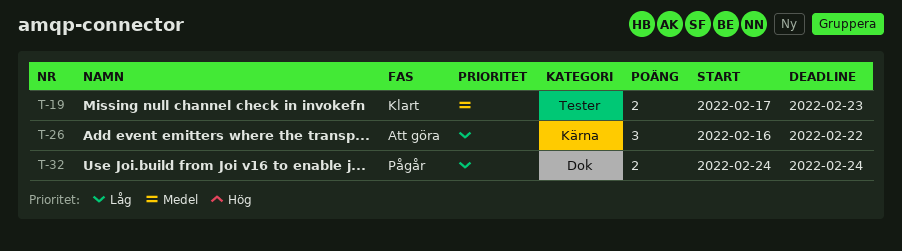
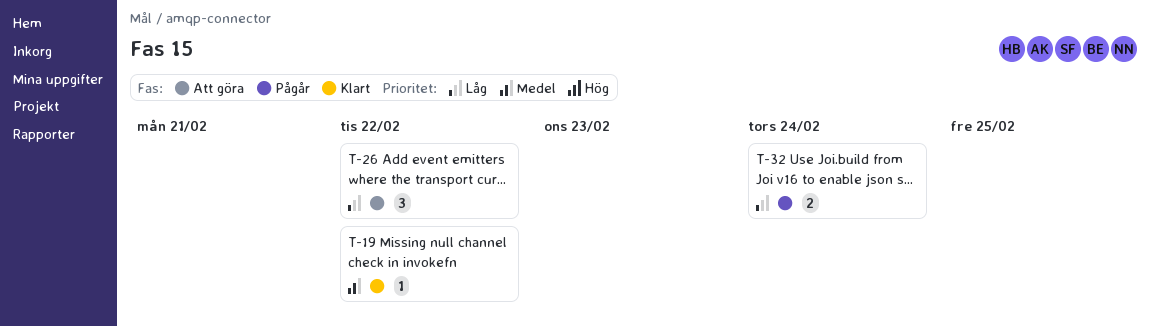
T-19, estimate: 2 -> 1
T-19, due: Feb 23 -> Feb 22

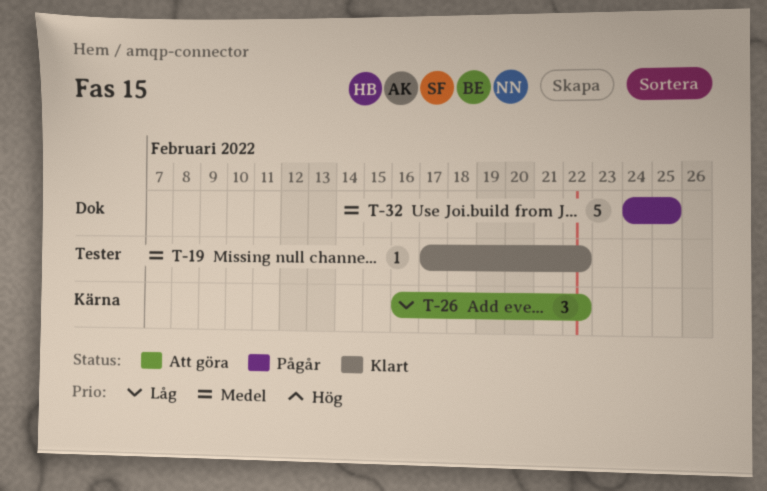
T-32, priority: Låg -> Medel
T-32, estimate: 2 -> 5
T-32, due: Feb 24 -> Feb 25

